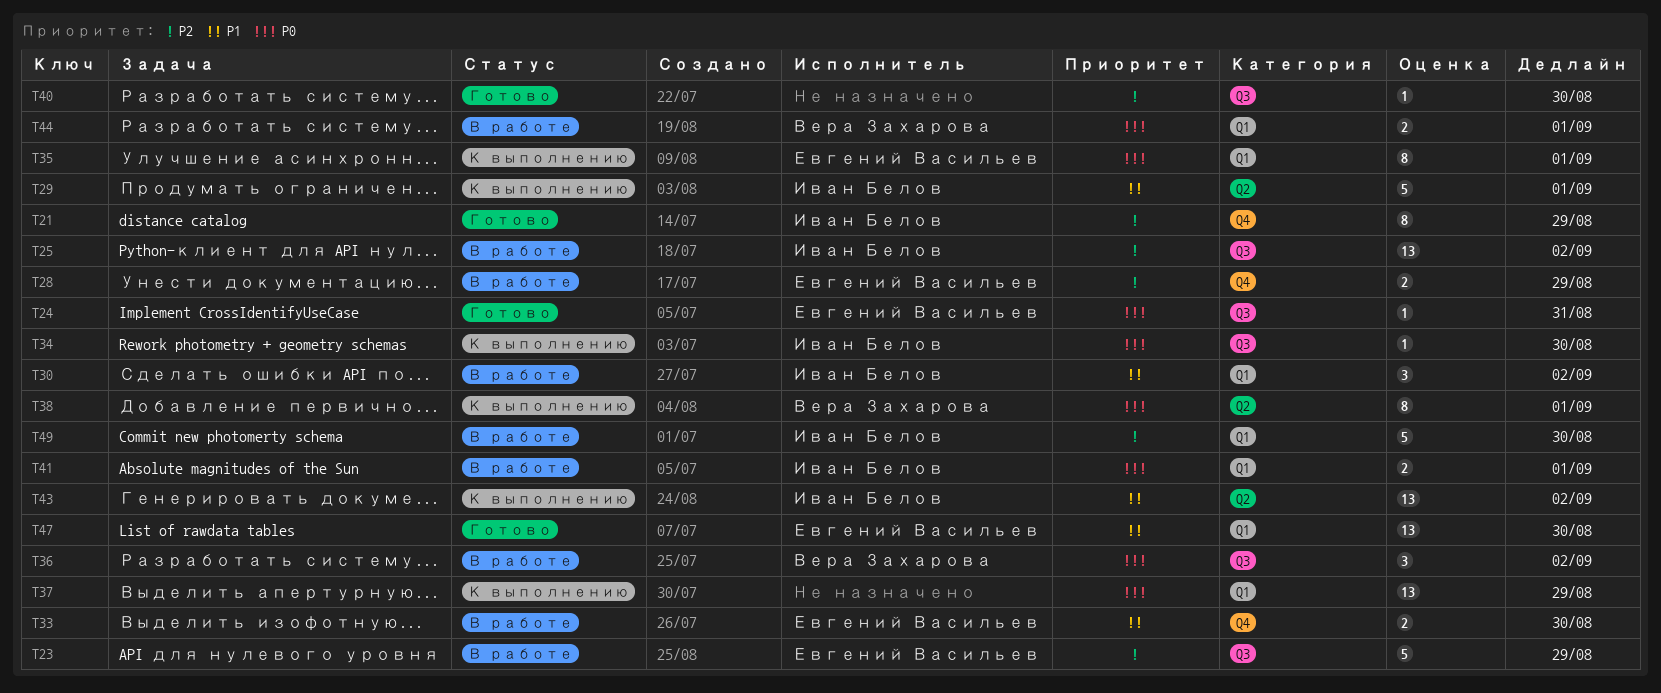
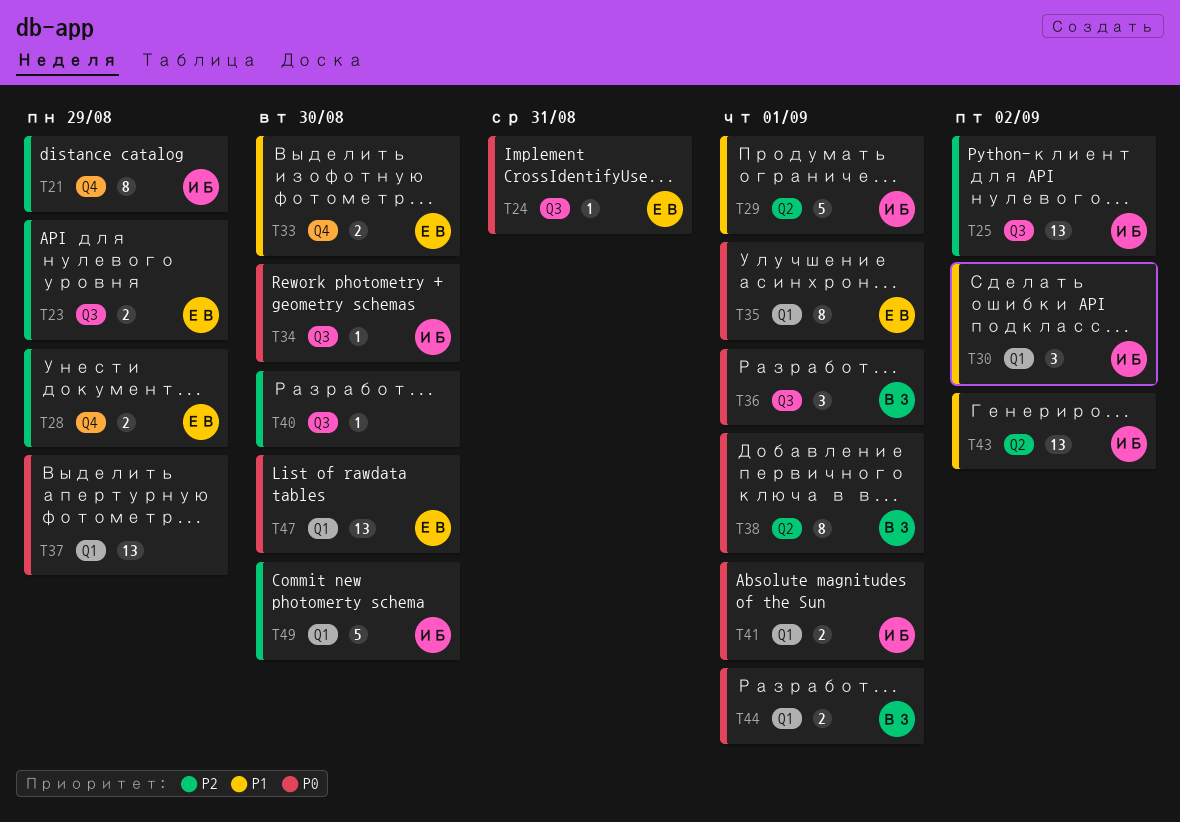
T23, estimate: 5 -> 2
T36, due: Sep 2 -> Sep 1
T47, priority: P1 -> P0

